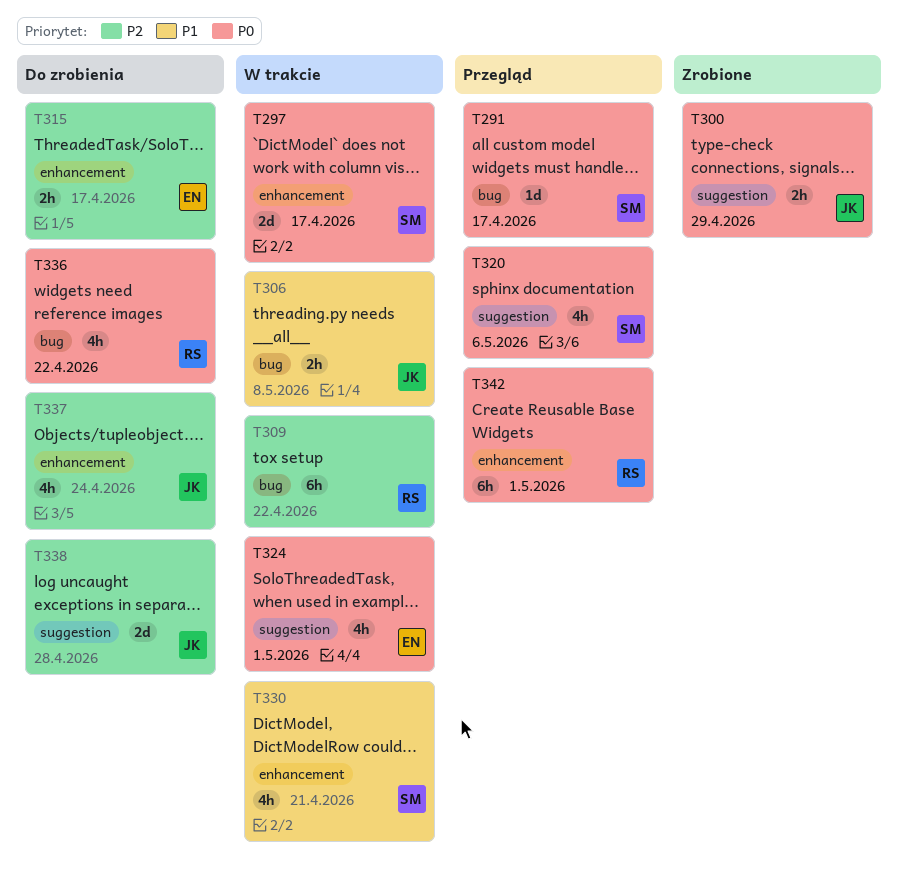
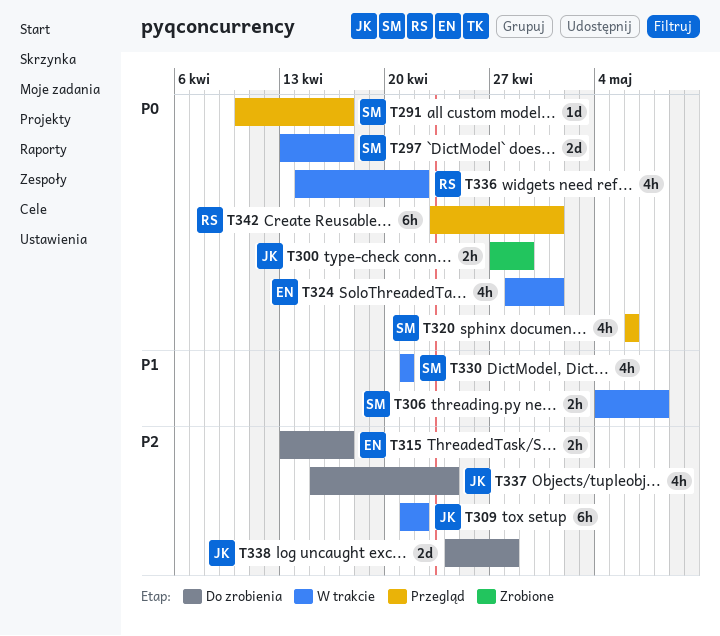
T306, owner: JK -> SM
T309, owner: RS -> JK
T336, status: Do zrobienia -> W trakcie

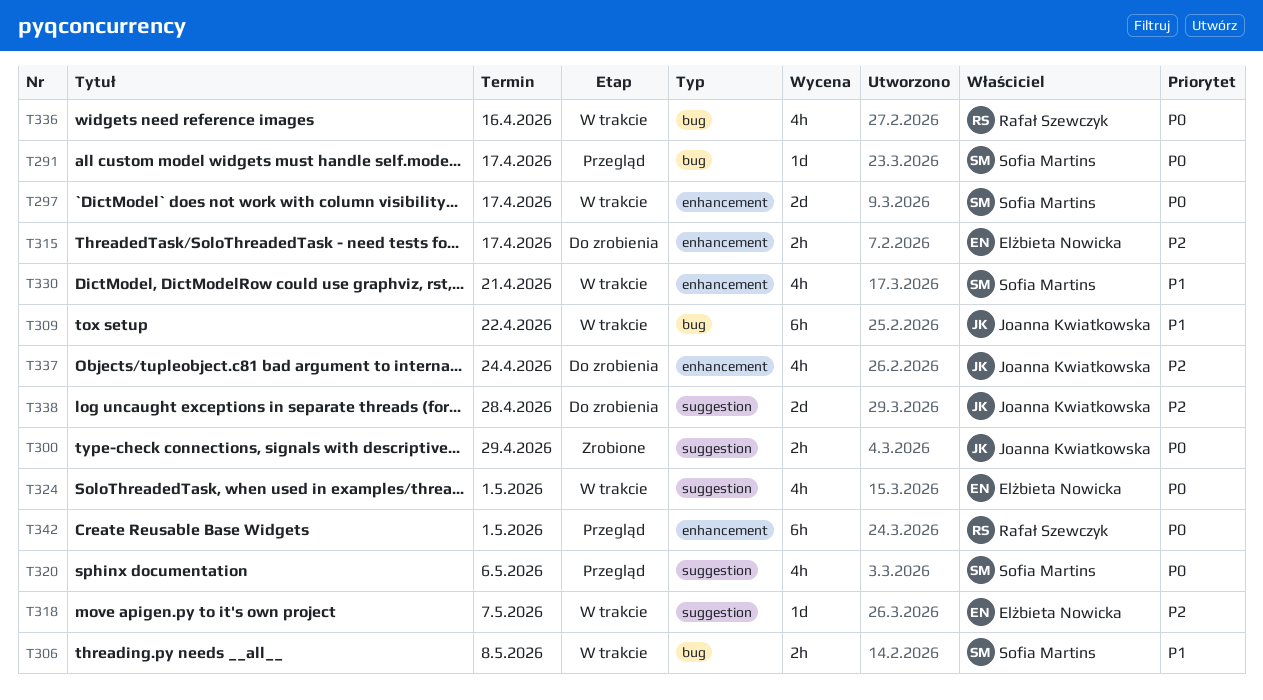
T309, priority: P2 -> P1
T318: none -> present
T336, due: Apr 22 -> Apr 16

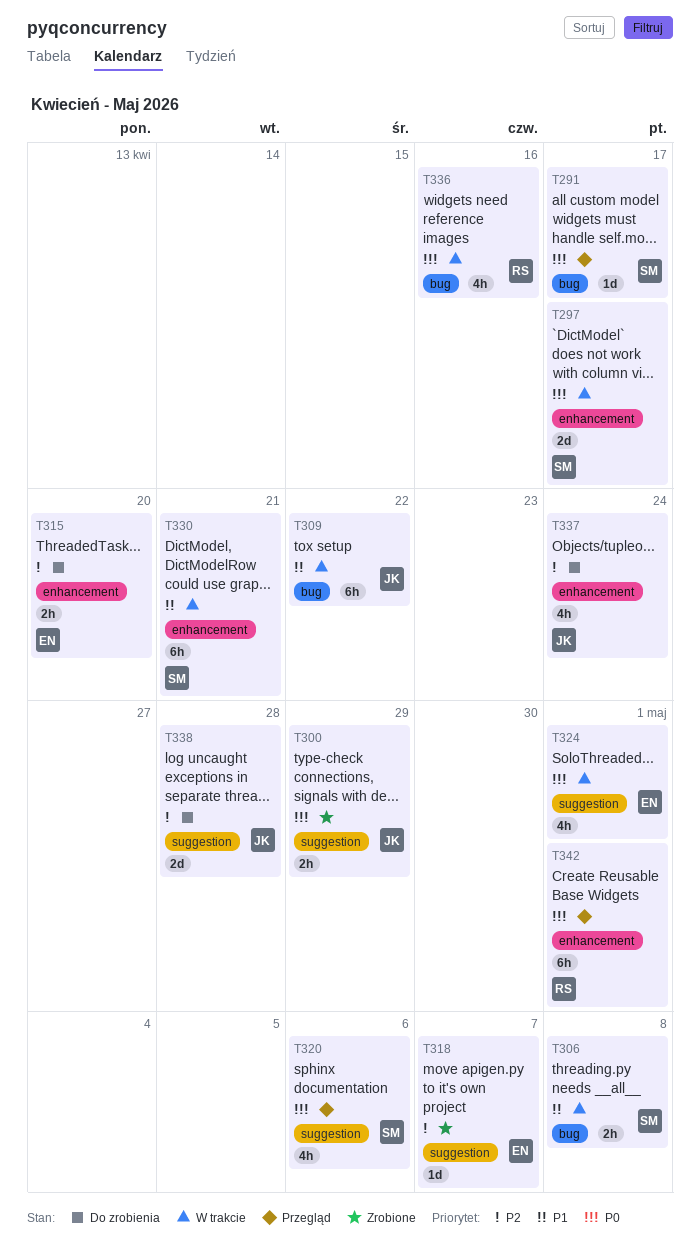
T315, due: Apr 17 -> Apr 20
T318, status: W trakcie -> Zrobione
T330, estimate: 4h -> 6h

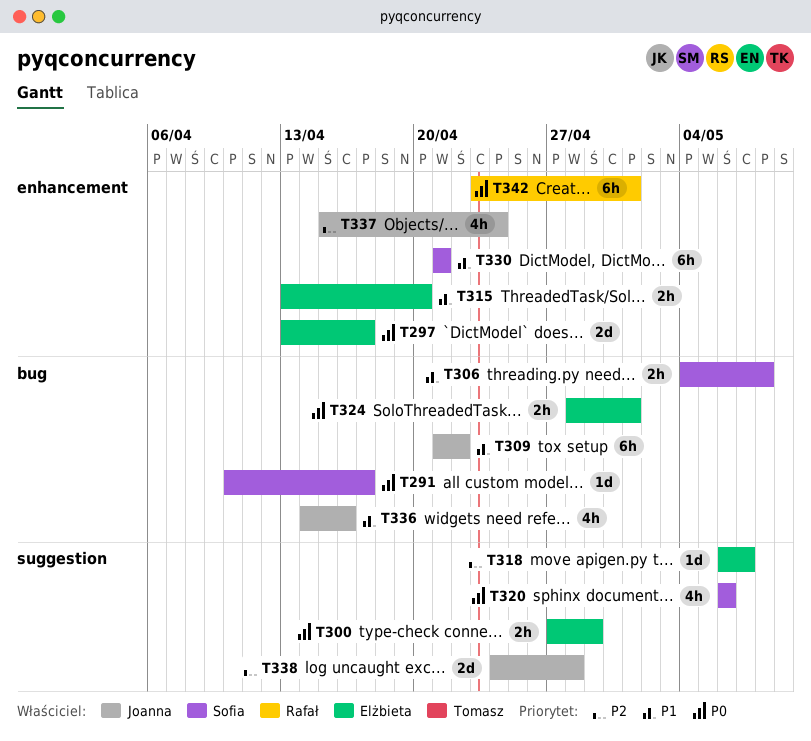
T297, owner: Sofia -> Elżbieta
T300, owner: Joanna -> Elżbieta
T315, priority: P2 -> P1
T324, label: suggestion -> bug
T324, estimate: 4h -> 2h
T336, owner: Rafał -> Joanna
T336, priority: P0 -> P1

